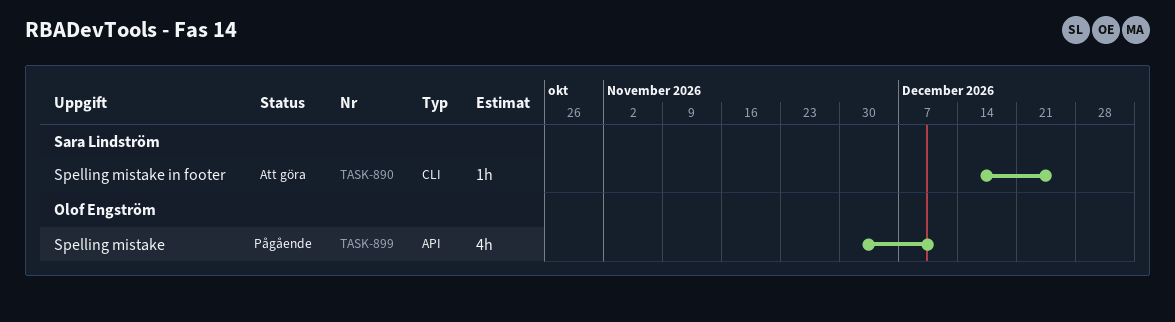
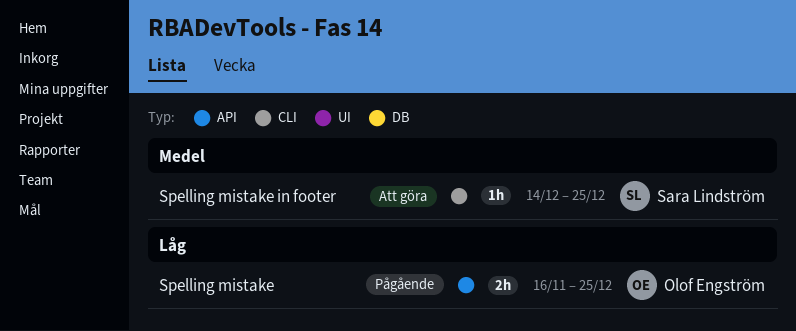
Spelling mistake, estimate: 4h -> 2h
Spelling mistake, start: Nov 30 -> Nov 16
Spelling mistake, due: Dec 11 -> Dec 25

